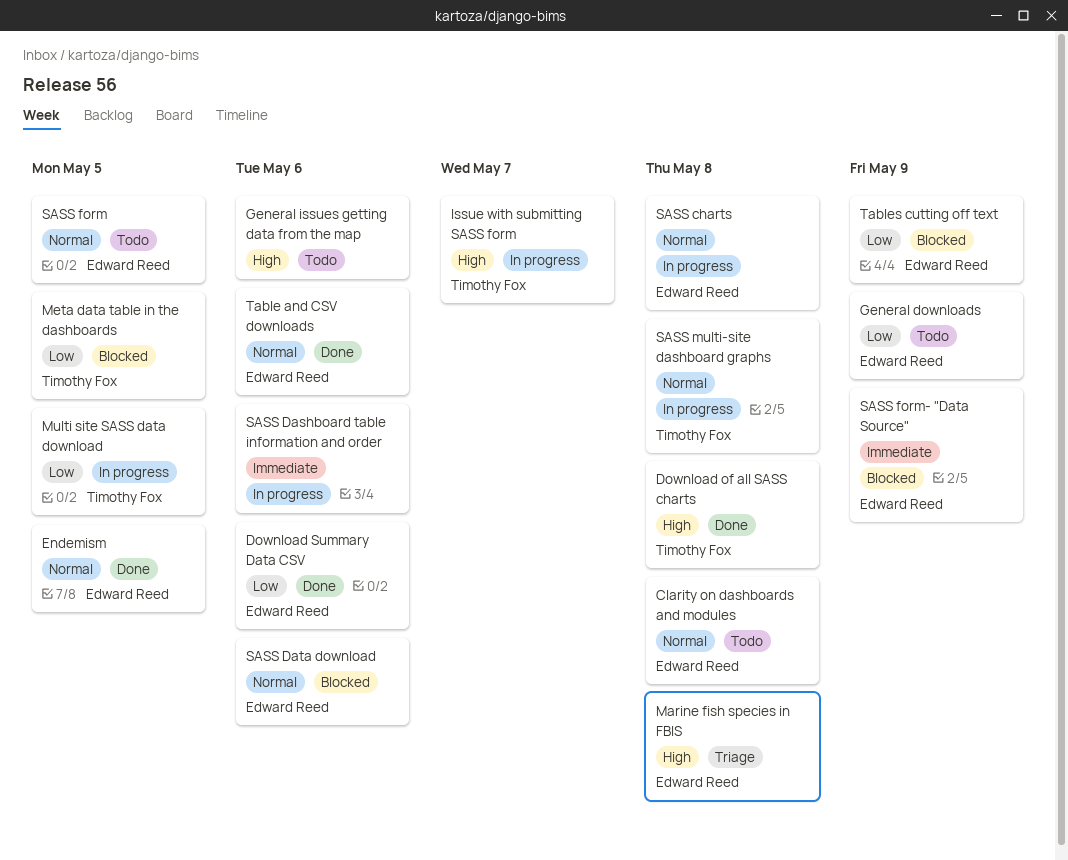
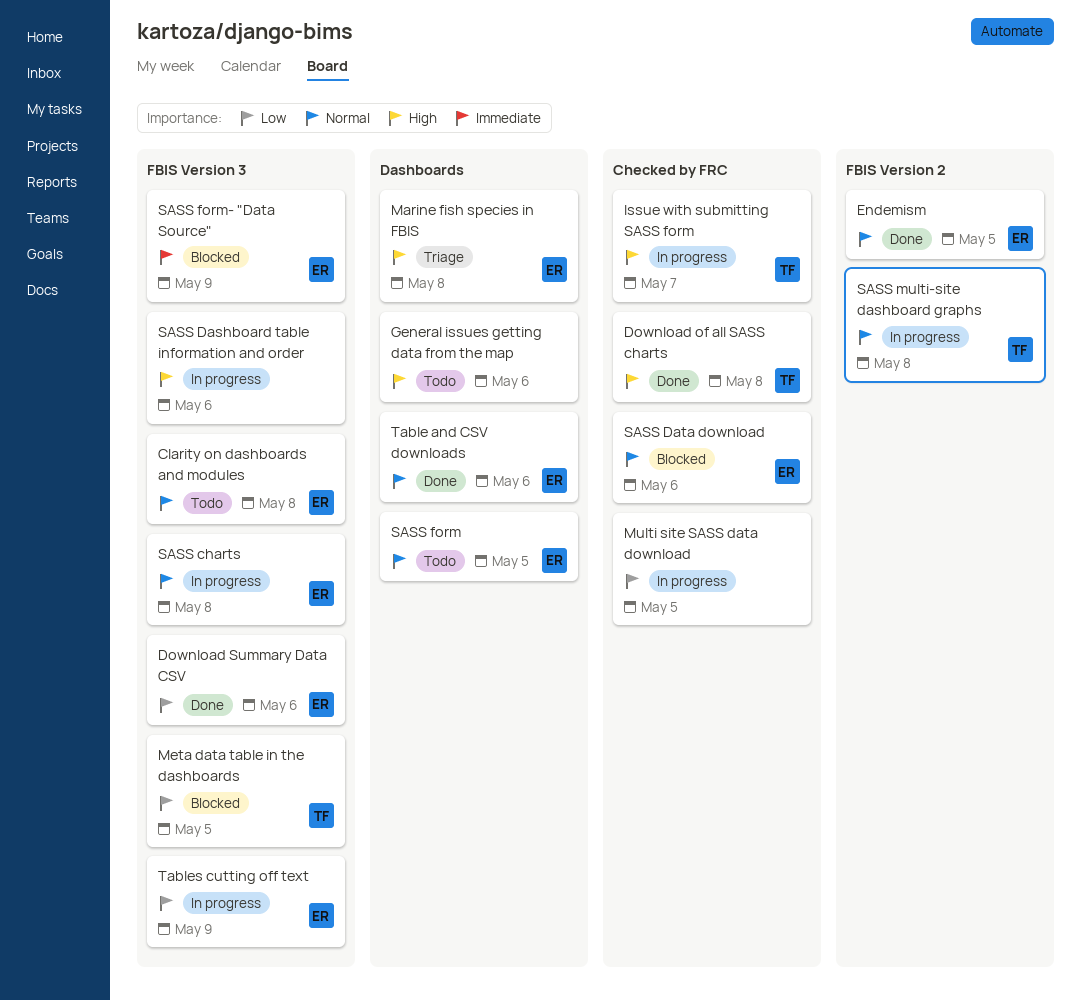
General downloads: present -> none
Multi site SASS data download, owner: Timothy Fox -> none
SASS Dashboard table information and order, priority: Immediate -> High
Tables cutting off text, status: Blocked -> In progress

